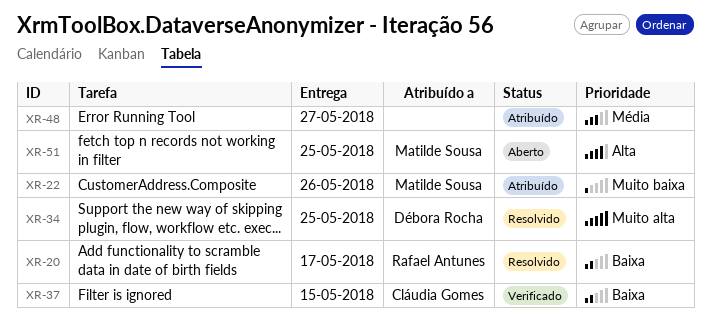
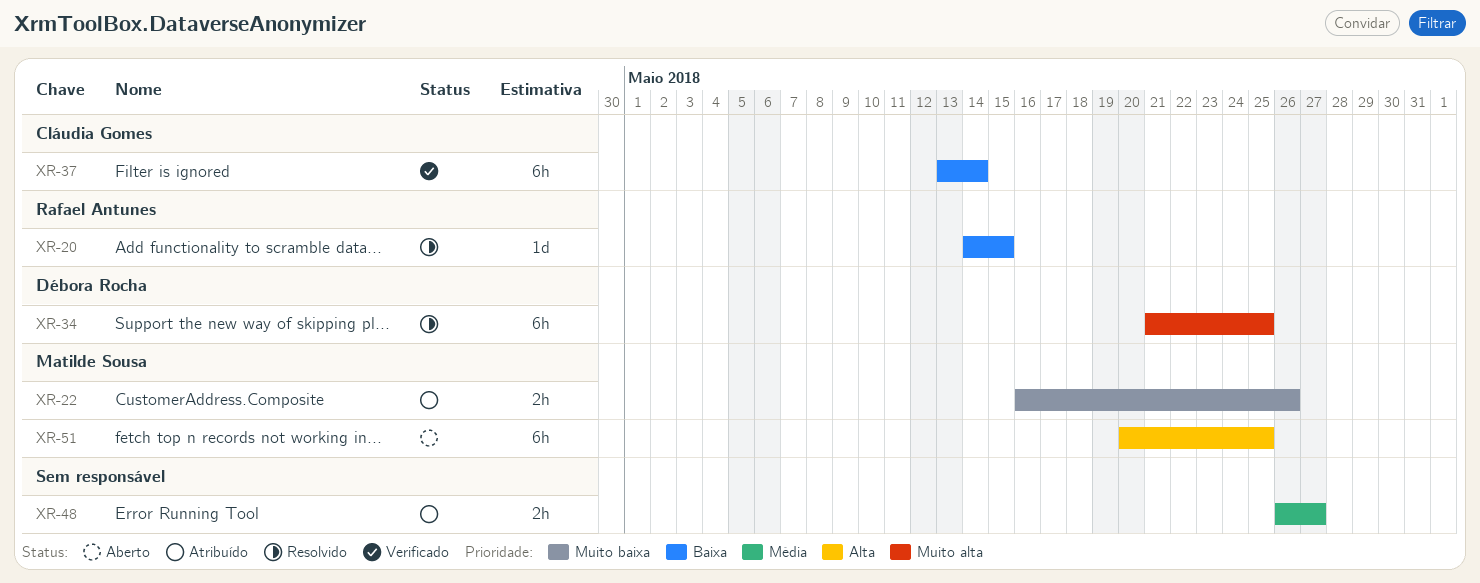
XR-20, due: May 17 -> May 15
XR-37, due: May 15 -> May 14

